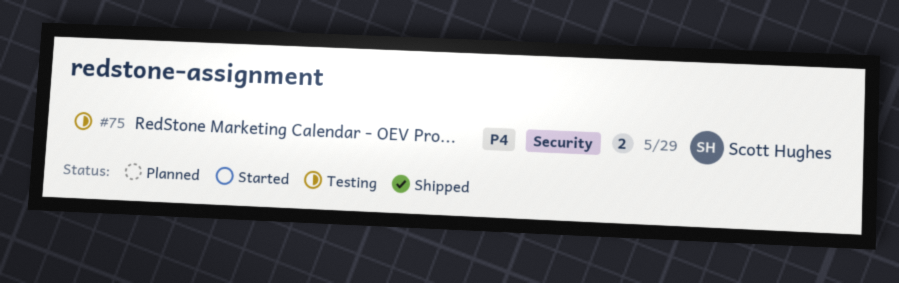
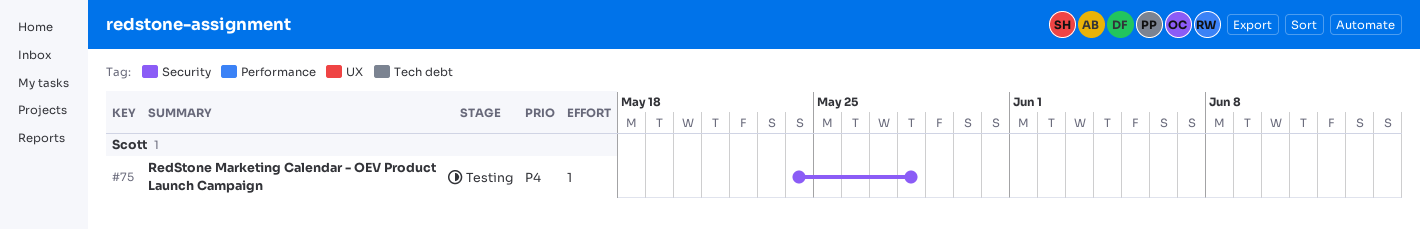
#75, estimate: 2 -> 1
#75, due: May 29 -> May 28

